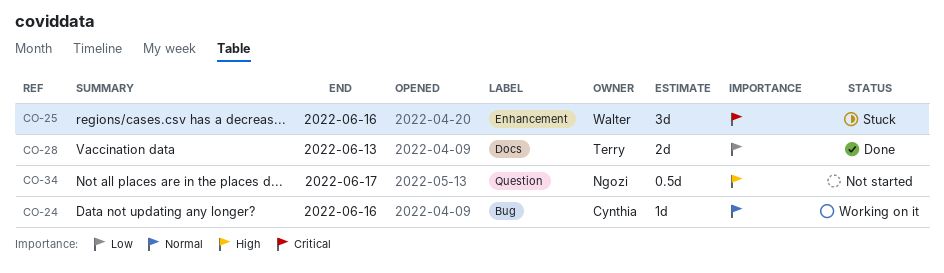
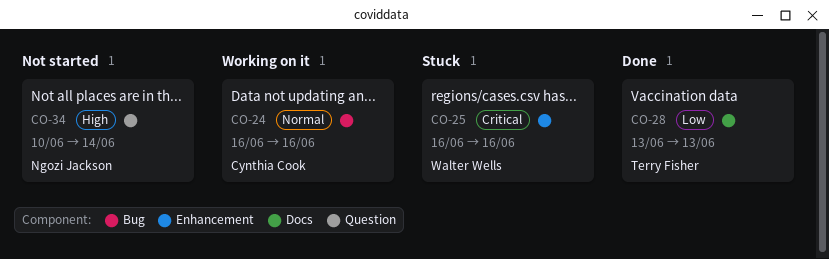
CO-34, due: Jun 17 -> Jun 14

